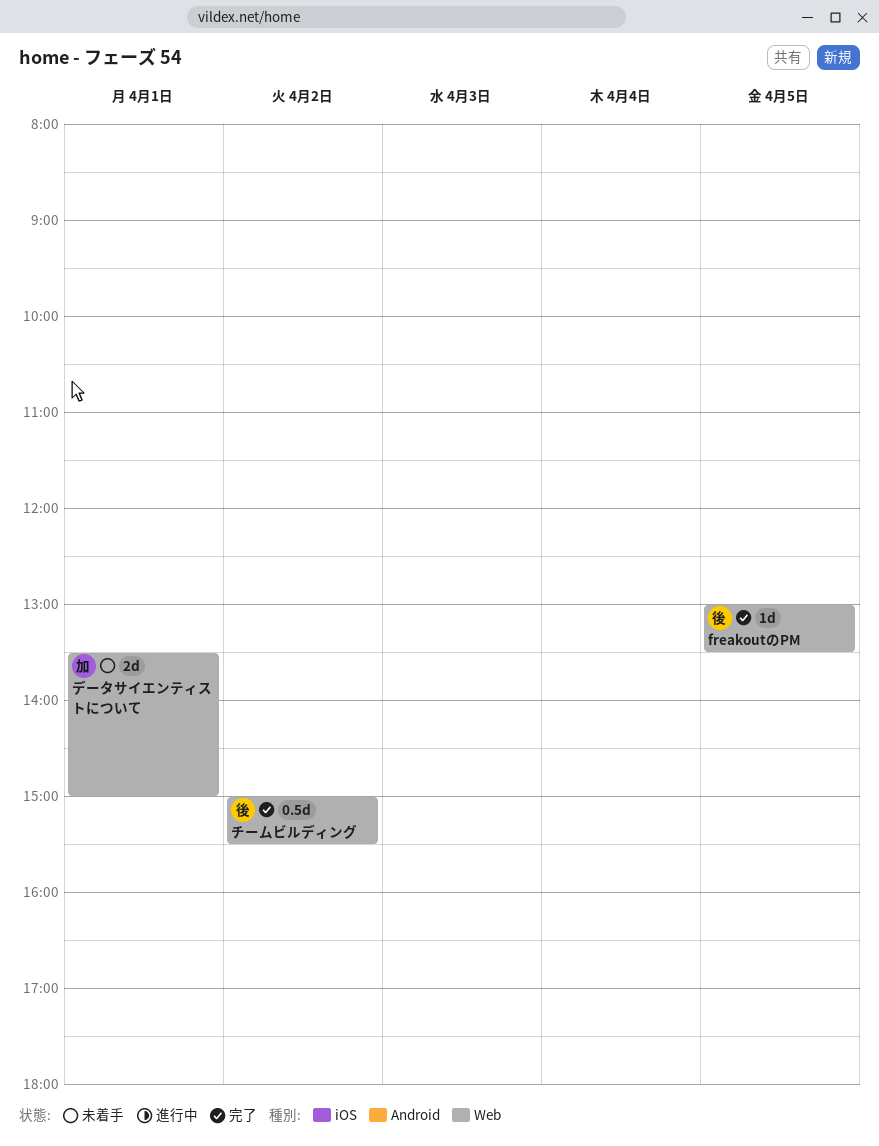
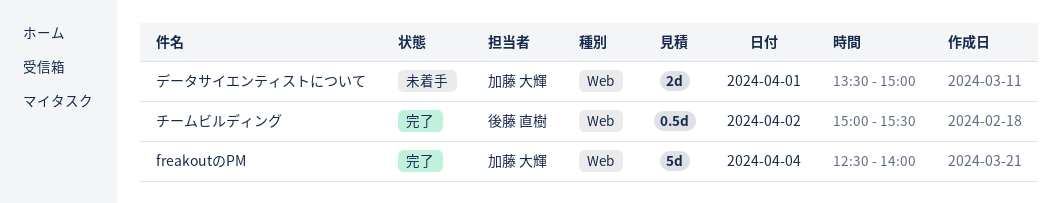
freakoutのPM, owner: 後藤 直樹 -> 加藤 大輝
freakoutのPM, estimate: 1d -> 5d
freakoutのPM, day: Apr 5 -> Apr 4
freakoutのPM, begins: 13:00 -> 12:30
freakoutのPM, ends: 13:30 -> 14:00

